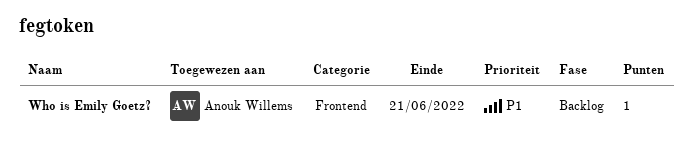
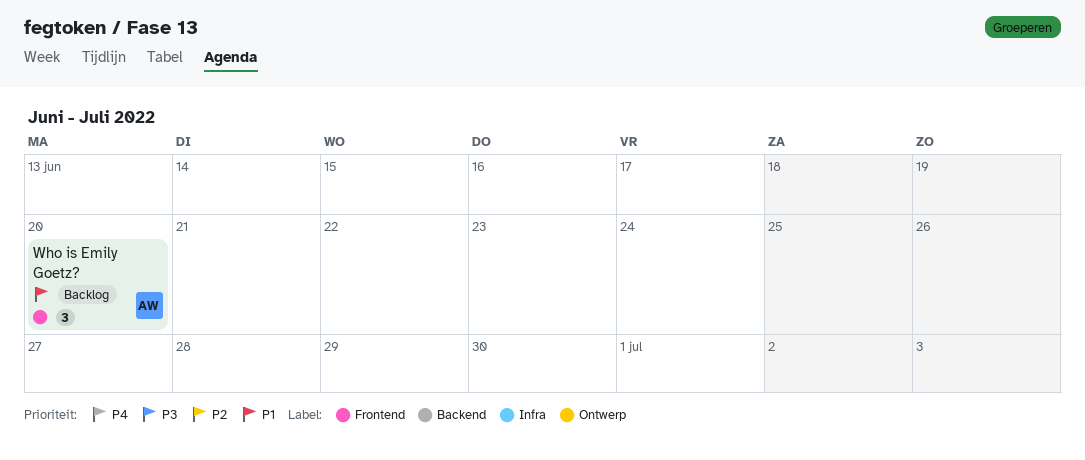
Who is Emily Goetz?, estimate: 1 -> 3
Who is Emily Goetz?, due: Jun 21 -> Jun 20

